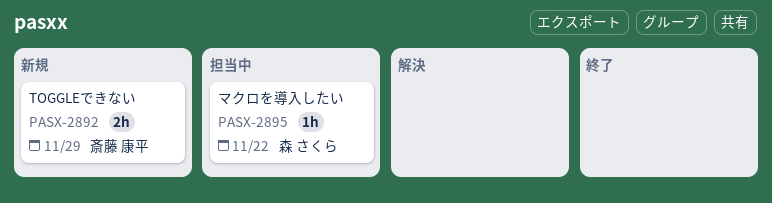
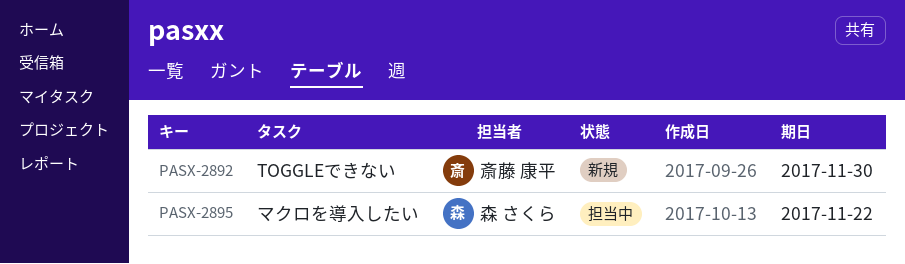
PASX-2892, due: Nov 29 -> Nov 30

